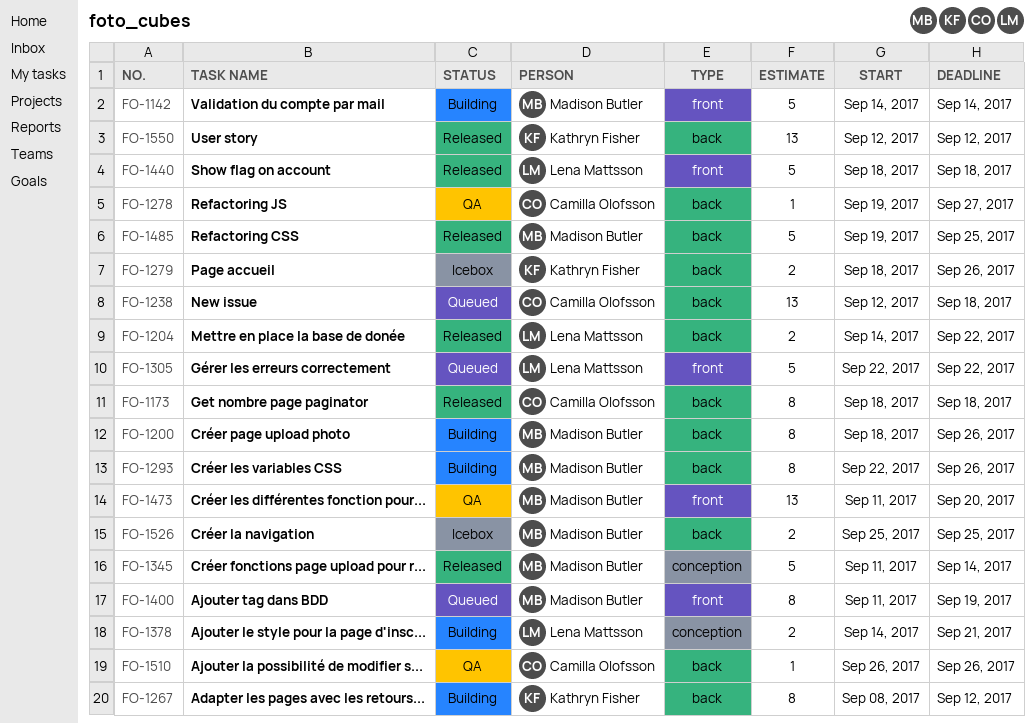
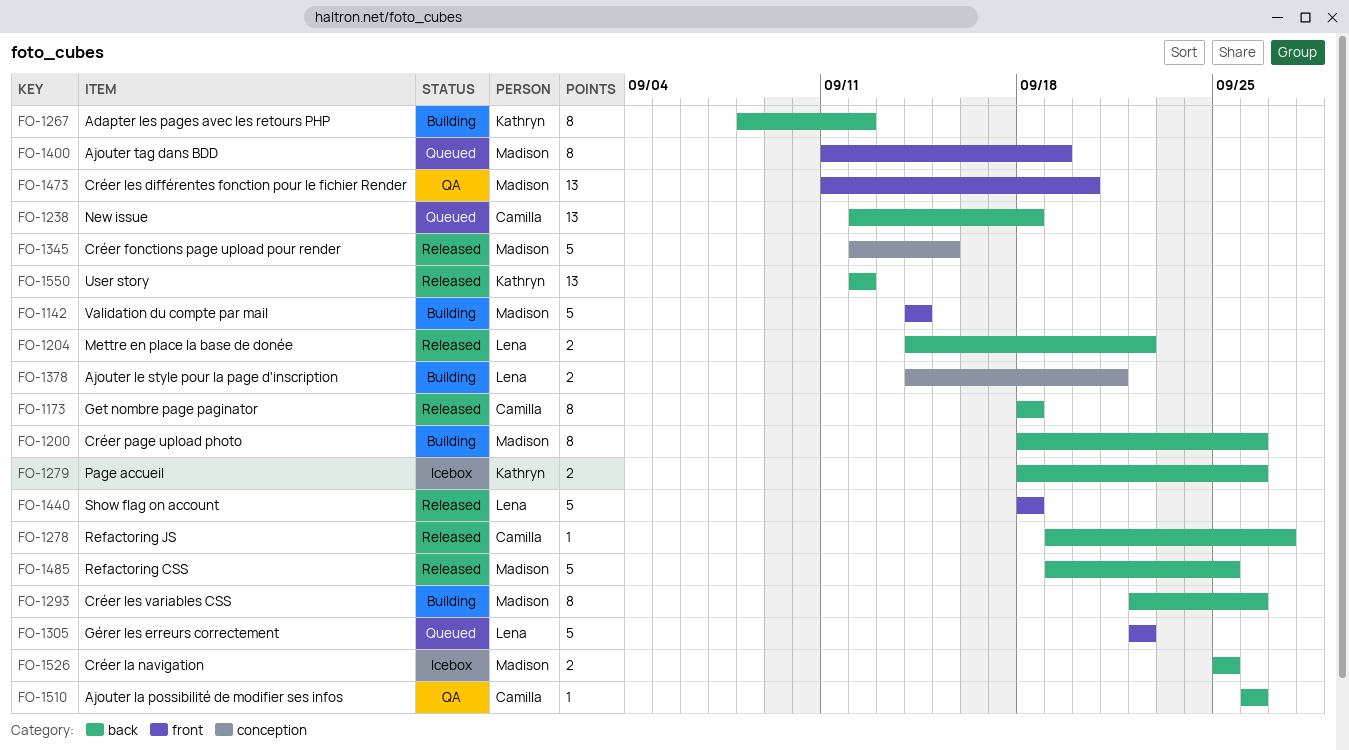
FO-1278, status: QA -> Released
FO-1345, start: Sep 11 -> Sep 12
FO-1345, due: Sep 14 -> Sep 15

